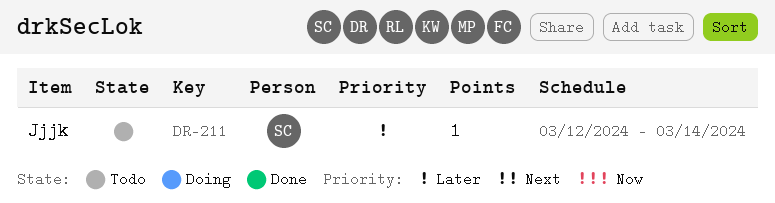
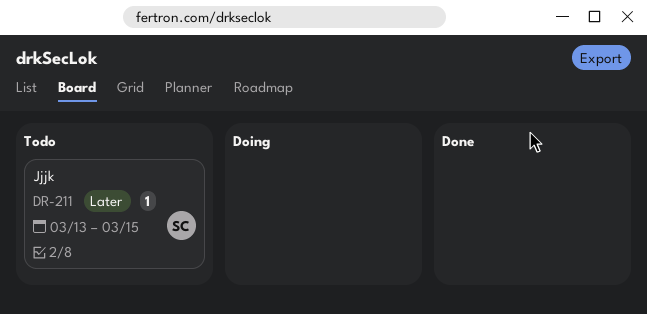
DR-211, start: Mar 12 -> Mar 13
DR-211, due: Mar 14 -> Mar 15

